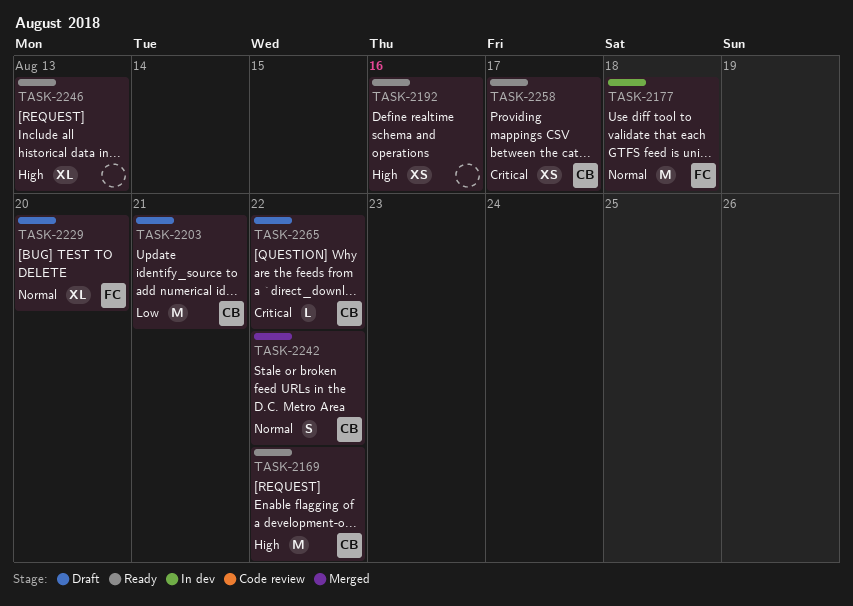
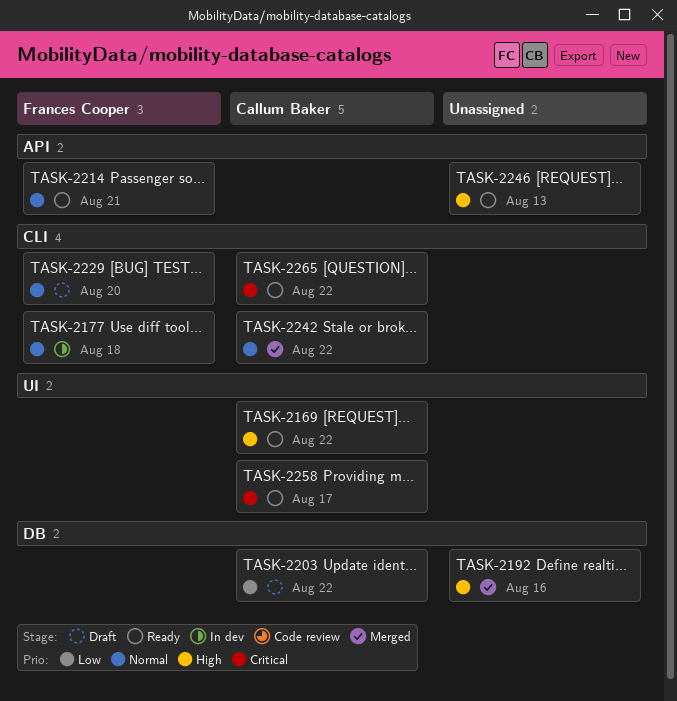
TASK-2192, status: Ready -> Merged
TASK-2203, due: Aug 21 -> Aug 22
TASK-2214: none -> present
TASK-2265, status: Draft -> Ready

